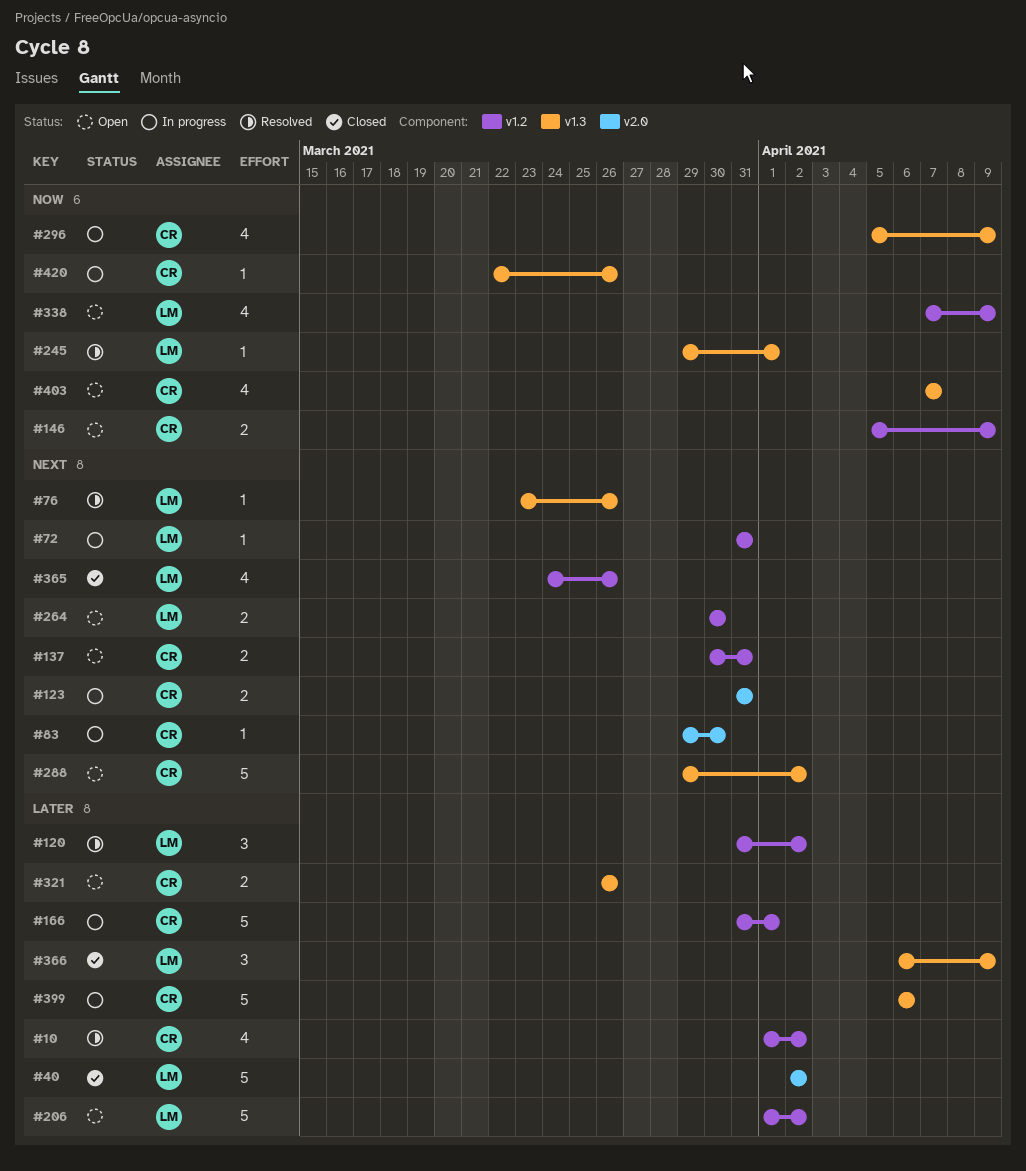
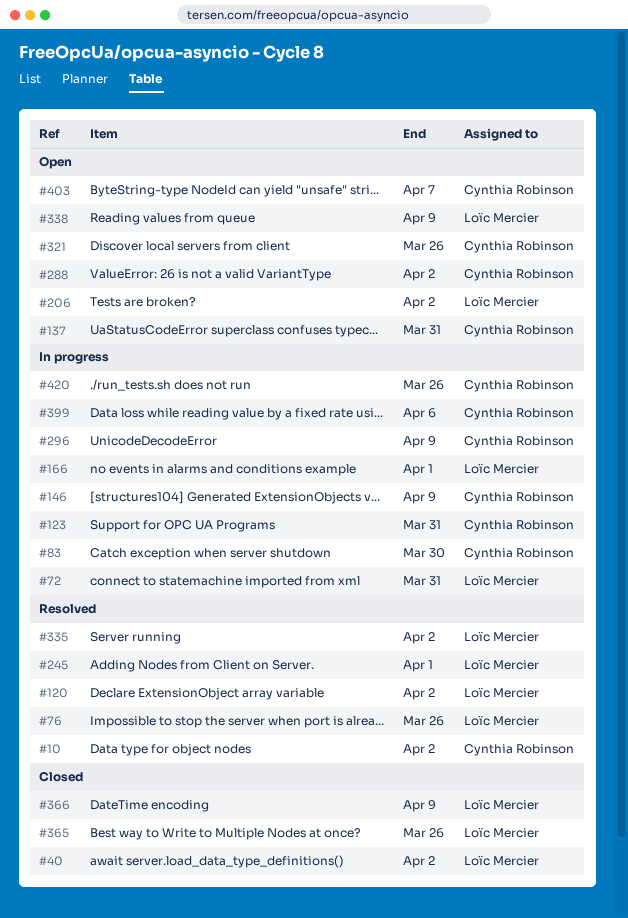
#146, status: Open -> In progress
#166, owner: Cynthia Robinson -> Loïc Mercier
#264: present -> none
#335: none -> present

